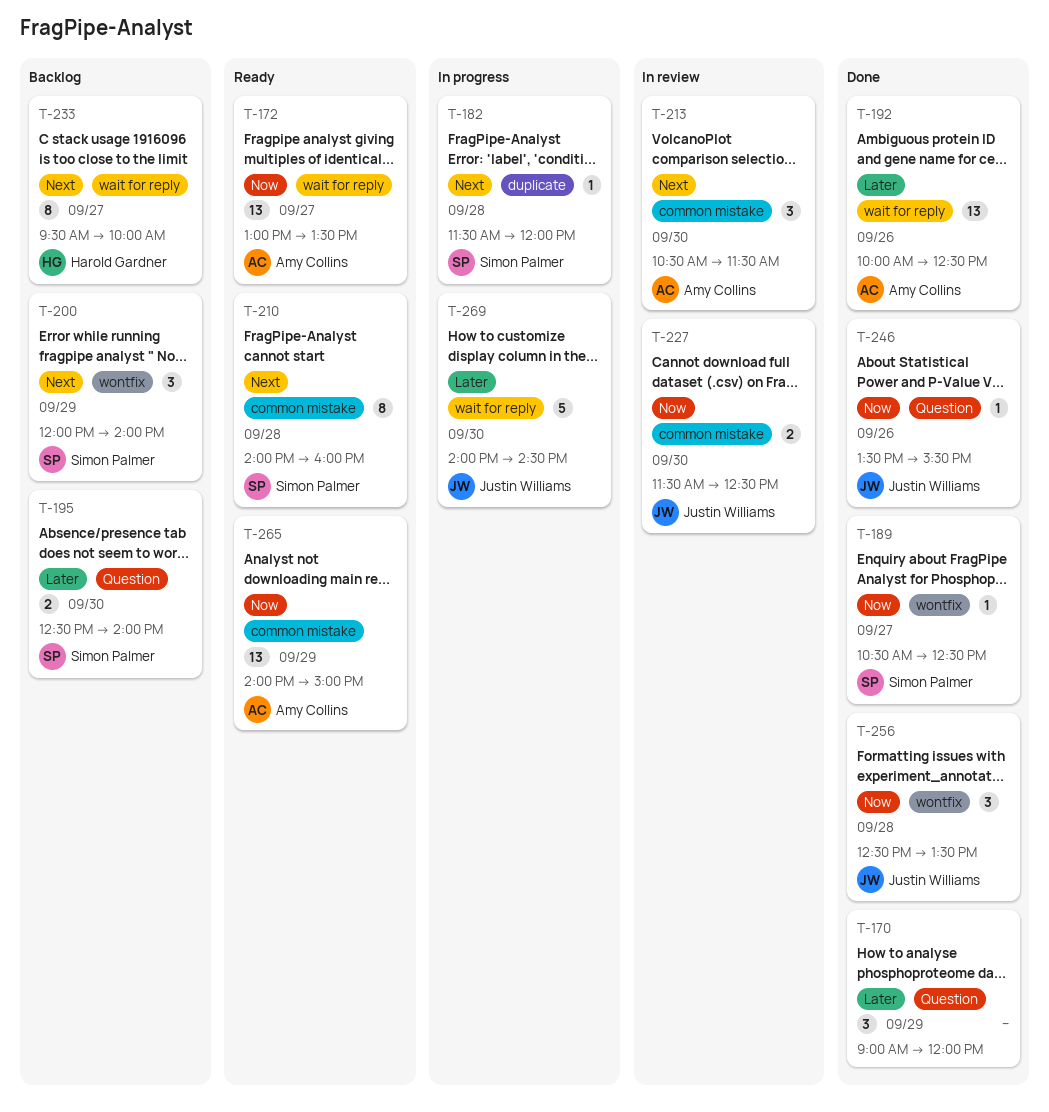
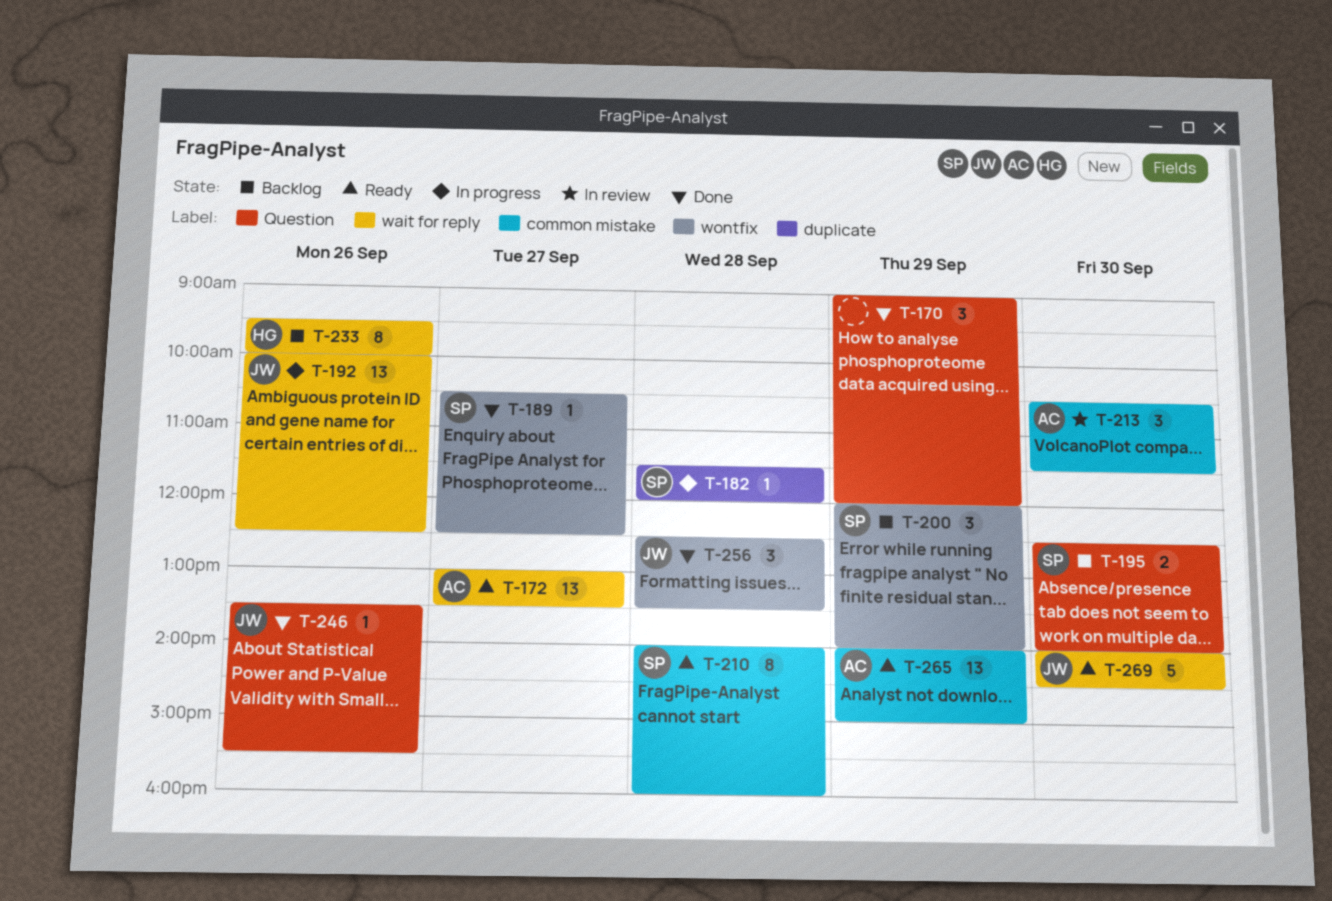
T-192, status: Done -> In progress
T-192, owner: Amy Collins -> Justin Williams
T-227: present -> none
T-233, day: Sep 27 -> Sep 26
T-269, status: In progress -> Ready

